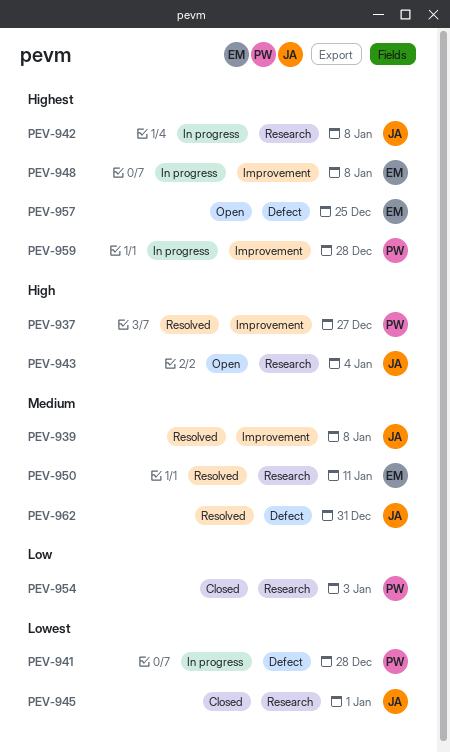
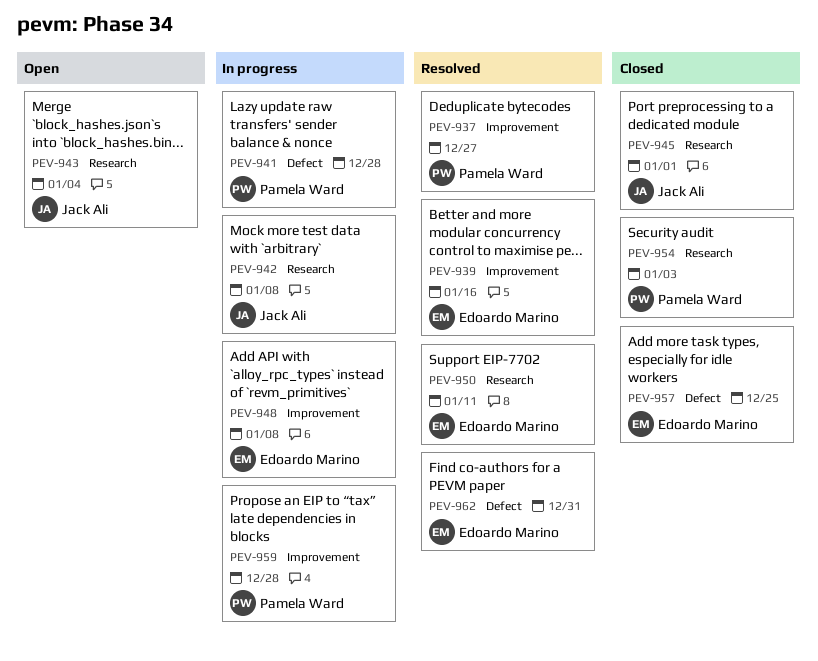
PEV-939, owner: Jack Ali -> Edoardo Marino
PEV-939, due: Jan 8 -> Jan 16
PEV-957, status: Open -> Closed
PEV-962, owner: Jack Ali -> Edoardo Marino

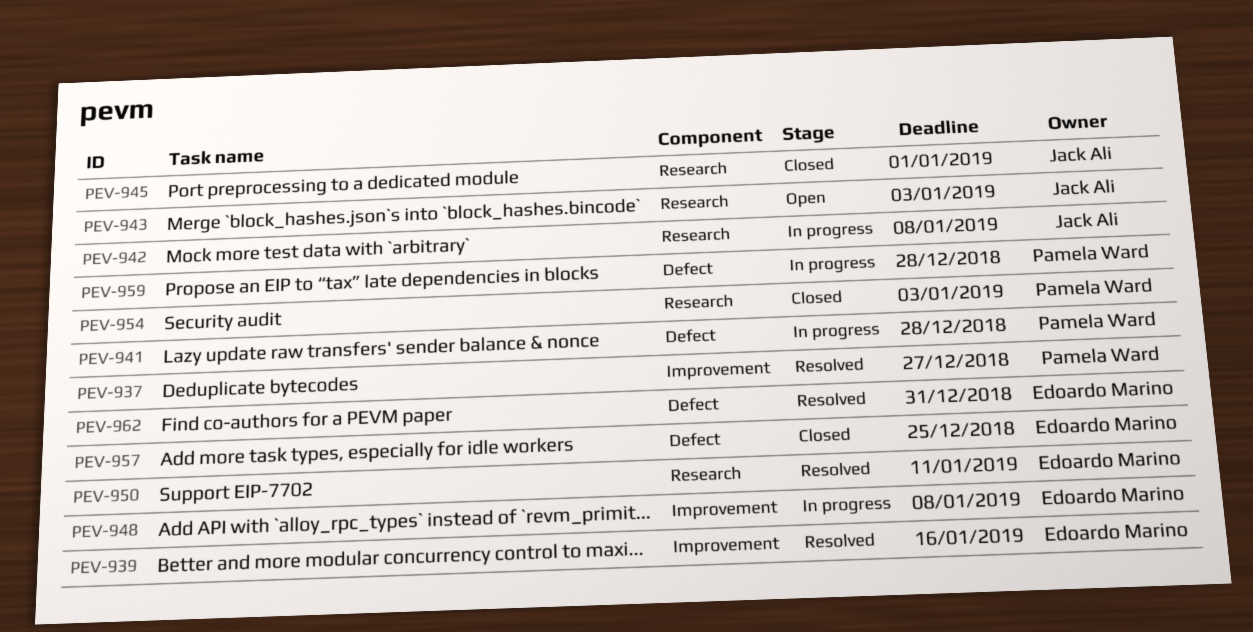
PEV-943, due: Jan 4 -> Jan 3
PEV-959, label: Improvement -> Defect

